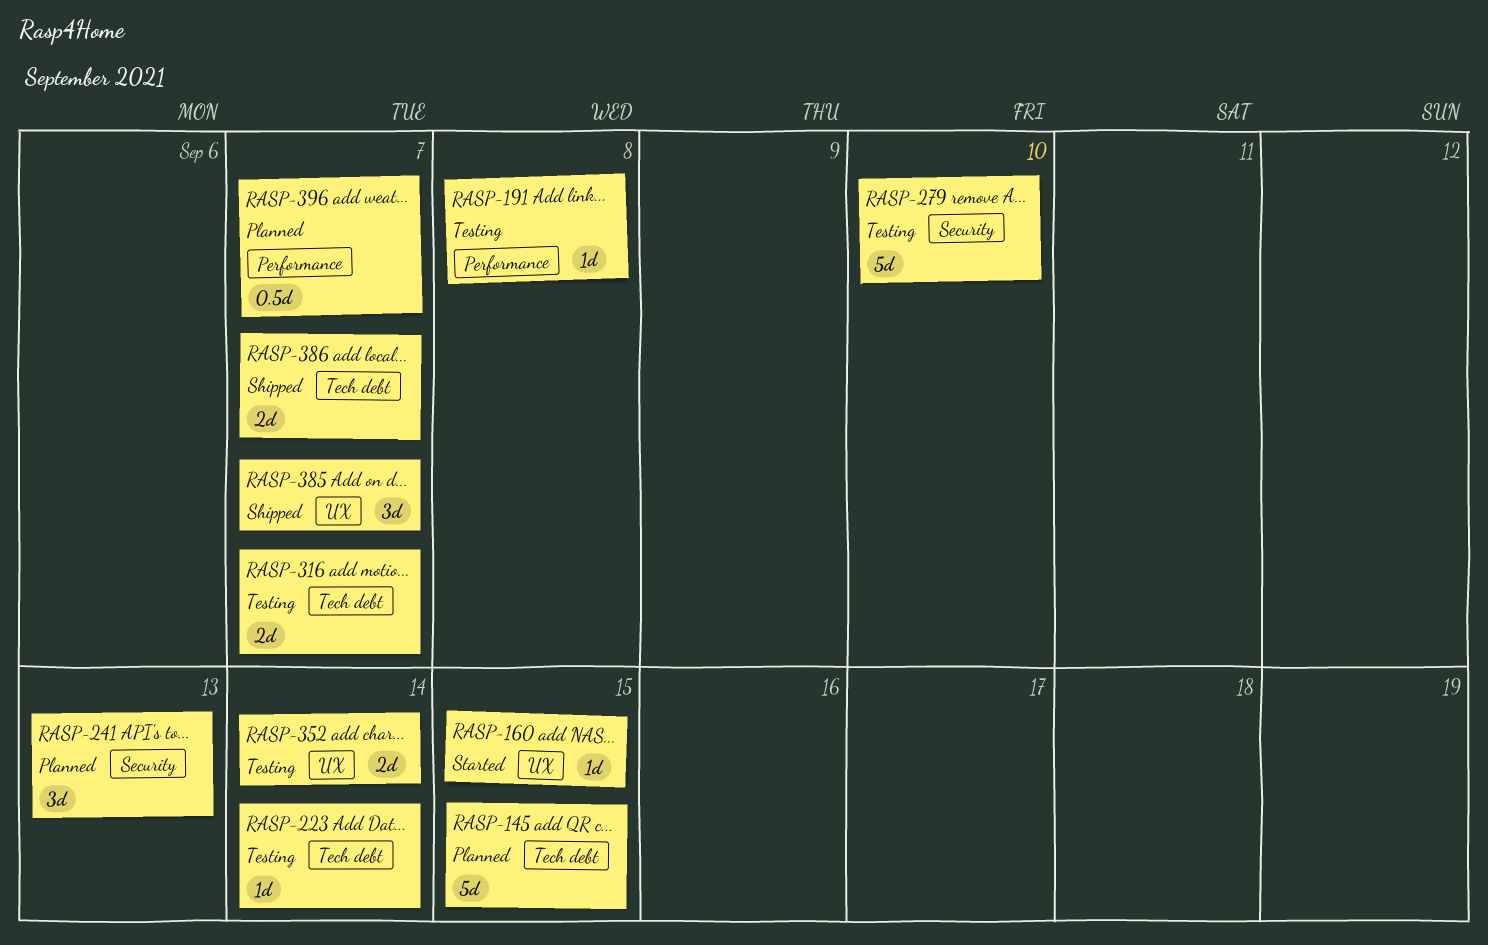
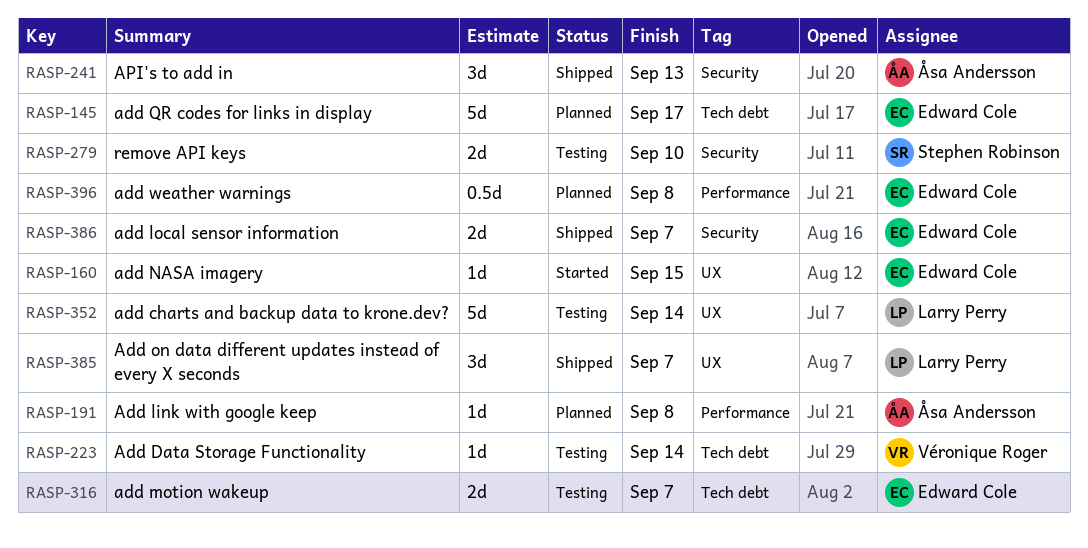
RASP-145, due: Sep 15 -> Sep 17
RASP-191, status: Testing -> Planned
RASP-241, status: Planned -> Shipped
RASP-279, estimate: 5d -> 2d
RASP-352, estimate: 2d -> 5d
RASP-386, label: Tech debt -> Security
RASP-396, due: Sep 7 -> Sep 8

